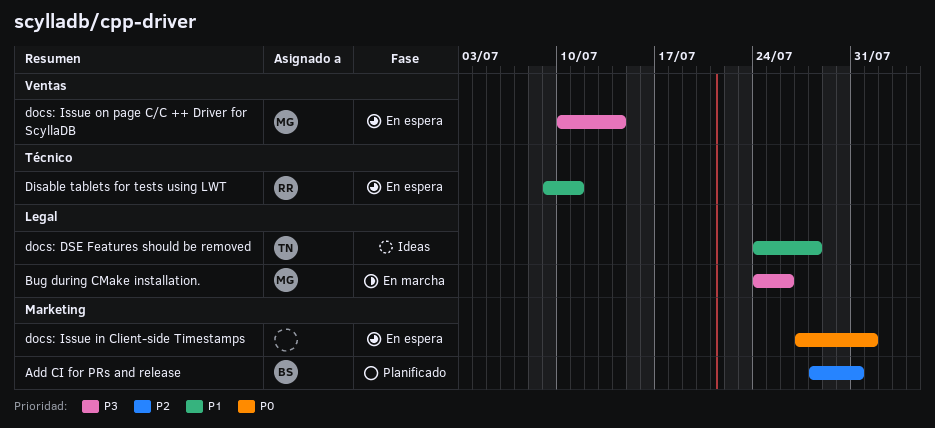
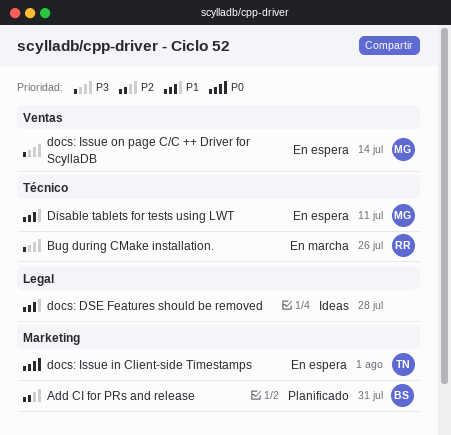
Bug during CMake installation., owner: MG -> RR
Bug during CMake installation., label: Legal -> Técnico
Disable tablets for tests using LWT, owner: RR -> MG
docs: DSE Features should be removed, owner: TN -> none
docs: Issue in Client-side Timestamps, owner: none -> TN

